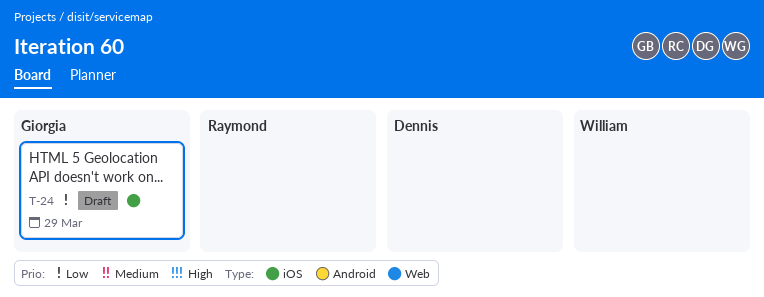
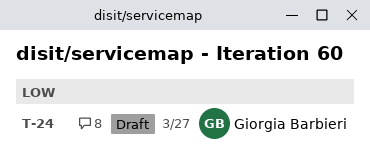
T-24, due: Mar 29 -> Mar 27

